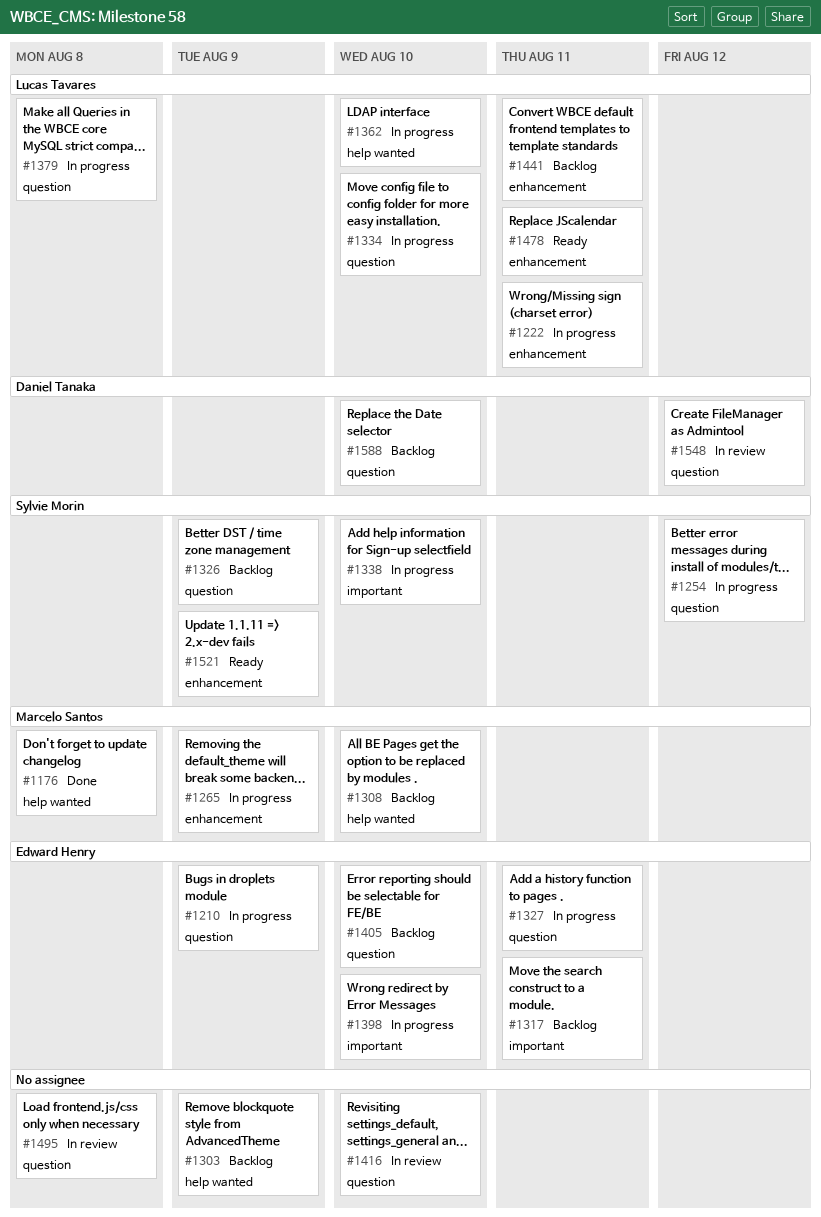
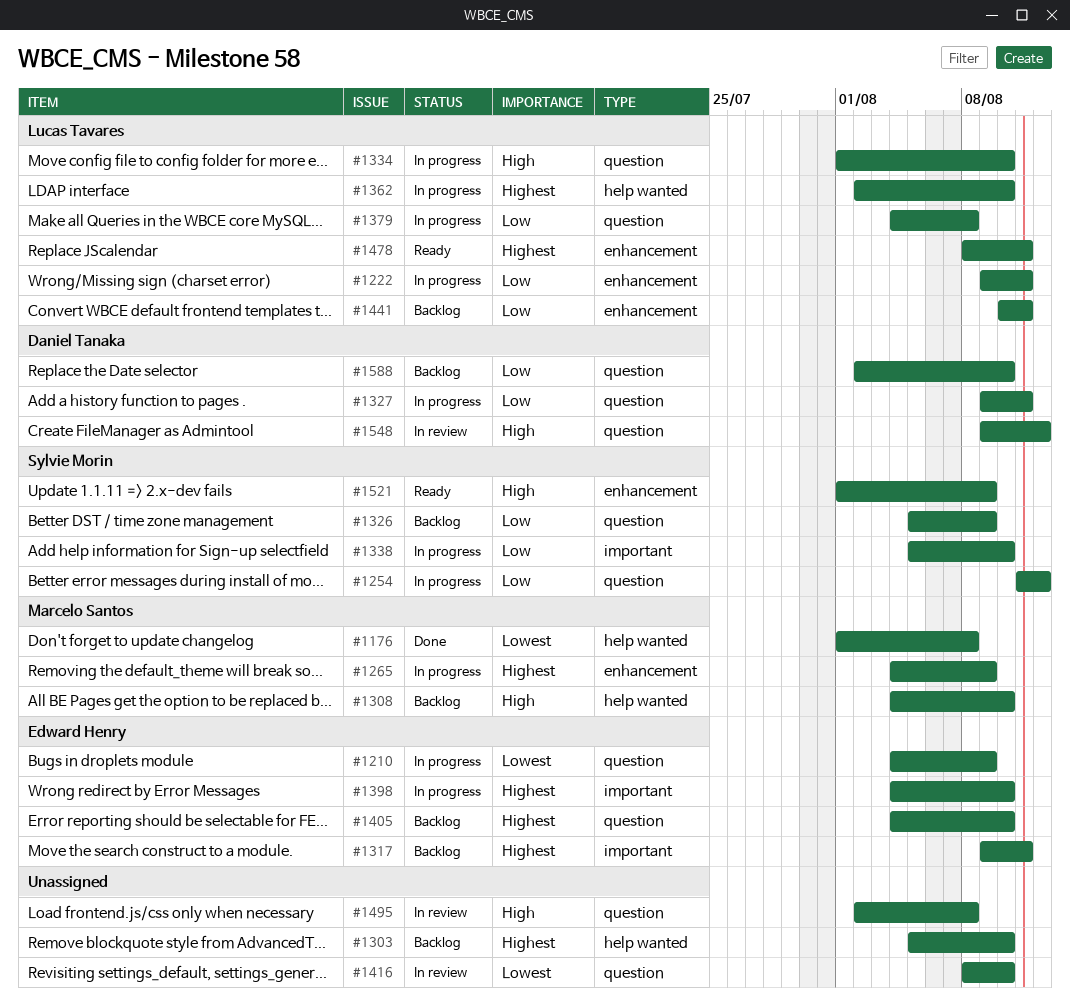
#1303, due: Aug 9 -> Aug 10
#1327, owner: Edward Henry -> Daniel Tanaka

